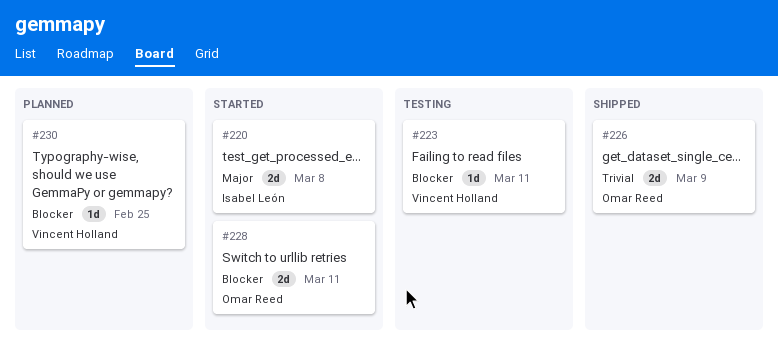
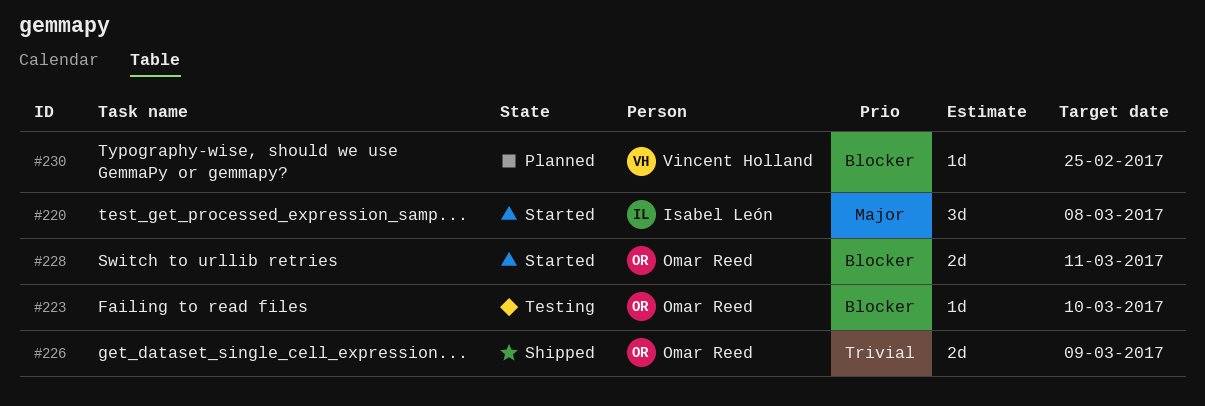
#220, estimate: 2d -> 3d
#223, owner: Vincent Holland -> Omar Reed
#223, due: Mar 11 -> Mar 10

